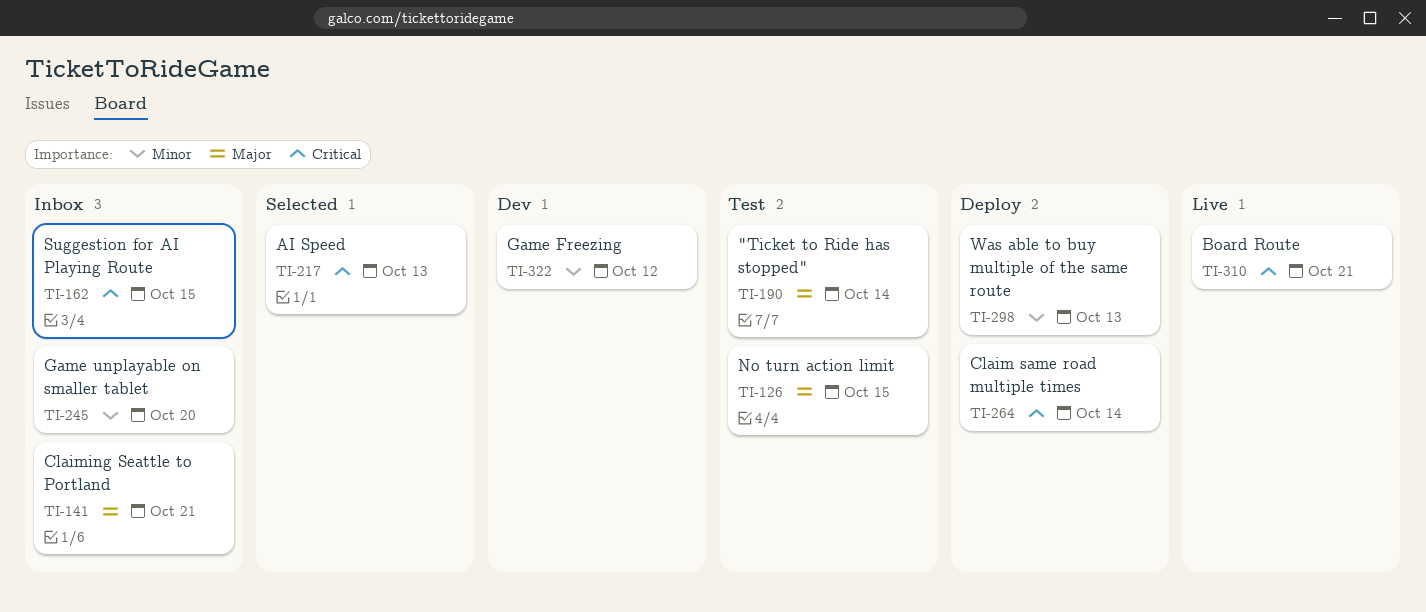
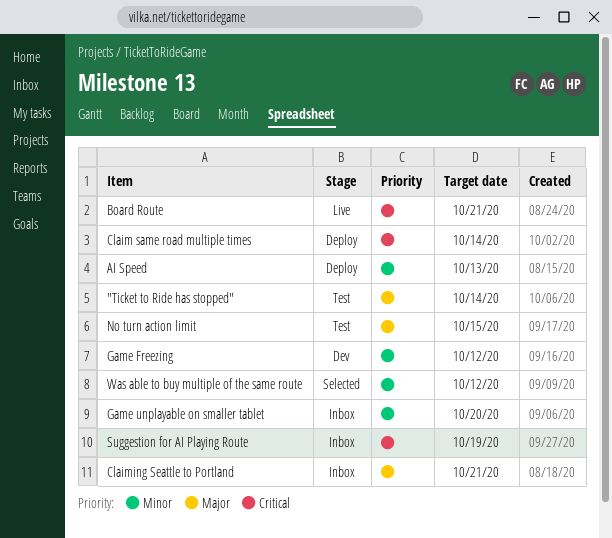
AI Speed, status: Selected -> Deploy
AI Speed, priority: Critical -> Minor
Suggestion for AI Playing Route, due: Oct 15 -> Oct 19
Was able to buy multiple of the same route, status: Deploy -> Selected
Was able to buy multiple of the same route, due: Oct 13 -> Oct 12

